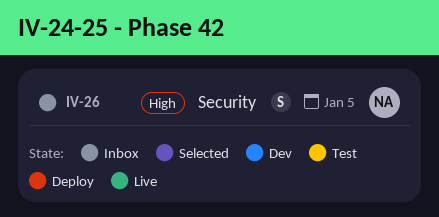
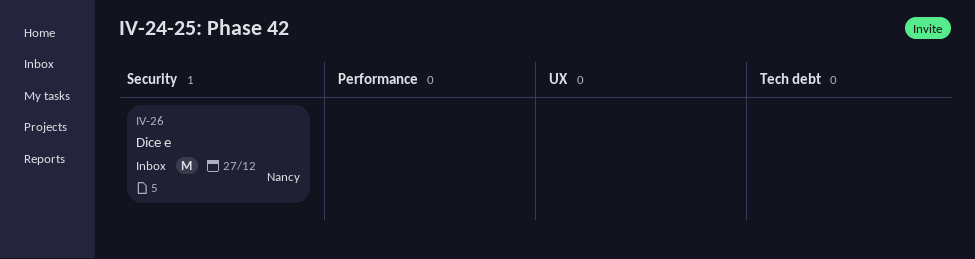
IV-26, estimate: S -> M
IV-26, due: Jan 5 -> Dec 27

